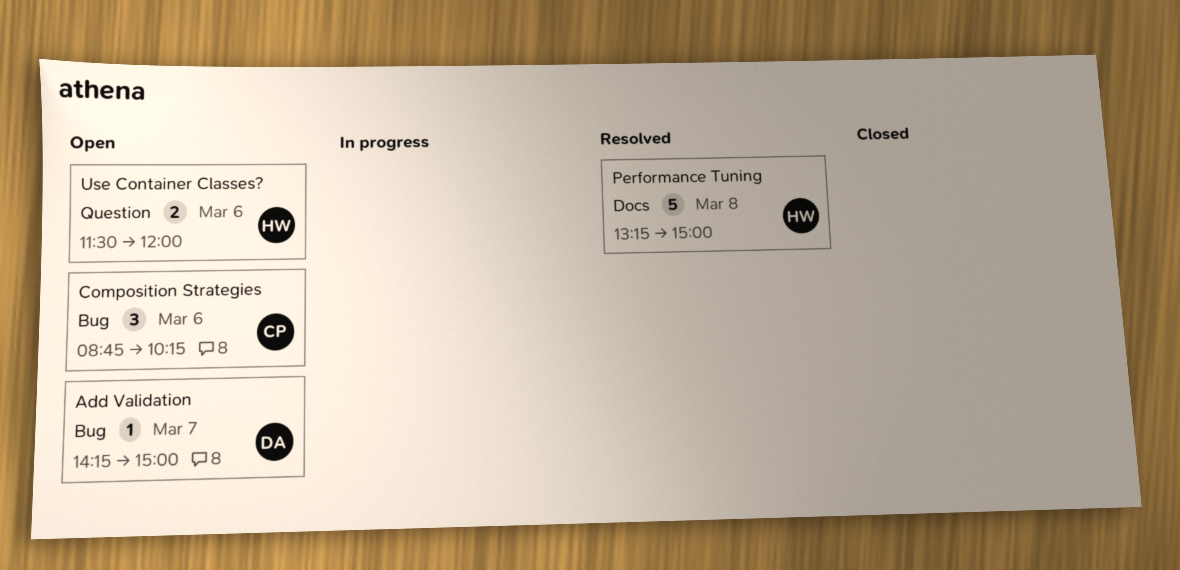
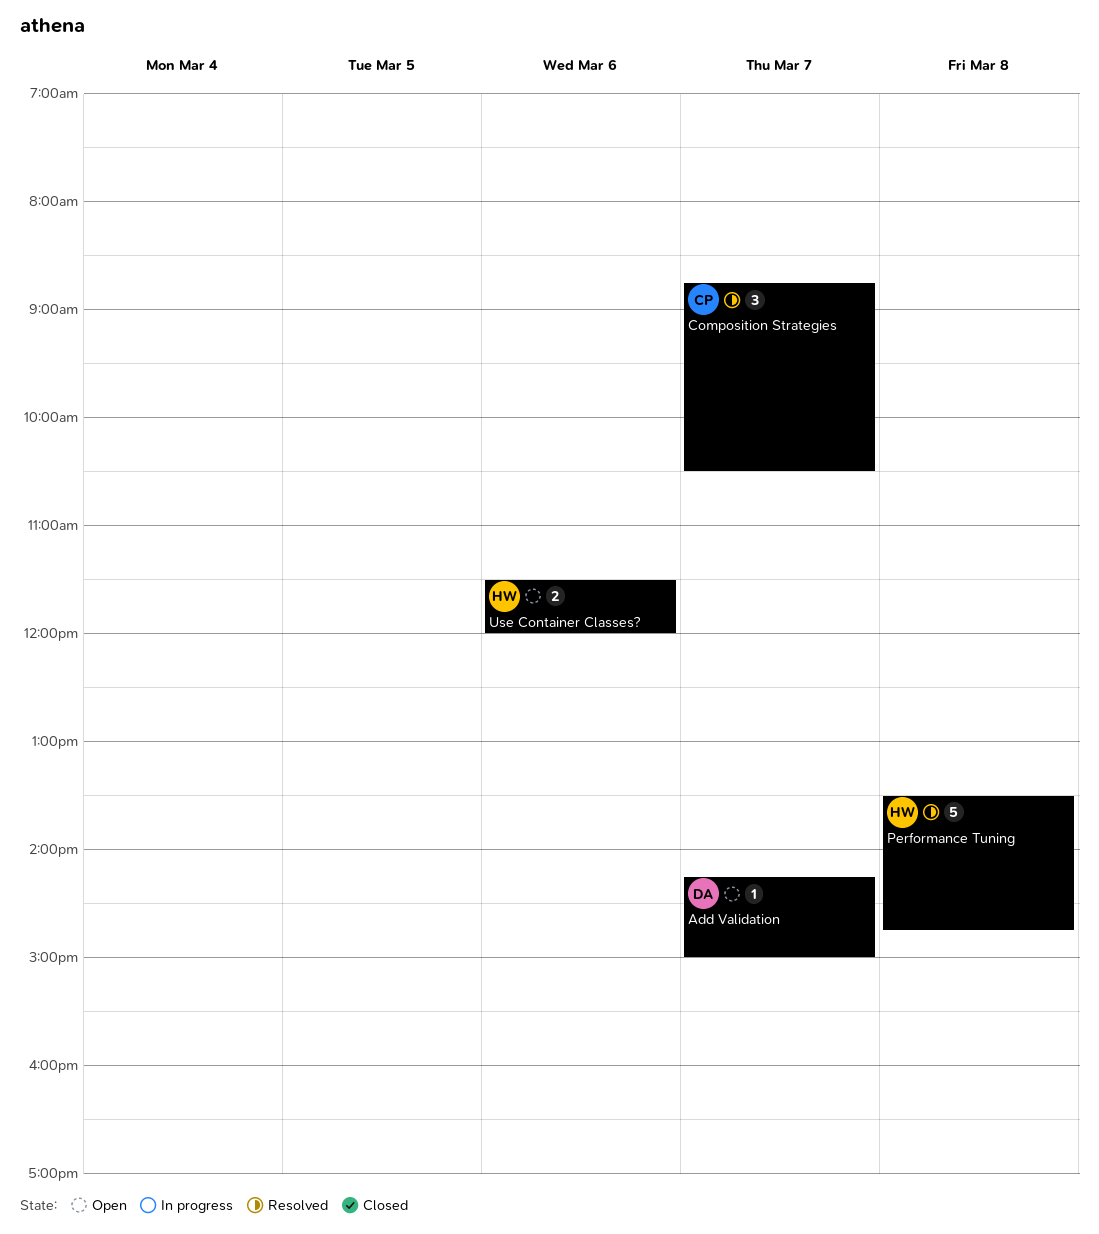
Composition Strategies, status: Open -> Resolved
Composition Strategies, day: Mar 6 -> Mar 7
Composition Strategies, ends: 10:15 -> 10:30
Performance Tuning, begins: 13:15 -> 13:30
Performance Tuning, ends: 15:00 -> 14:45

